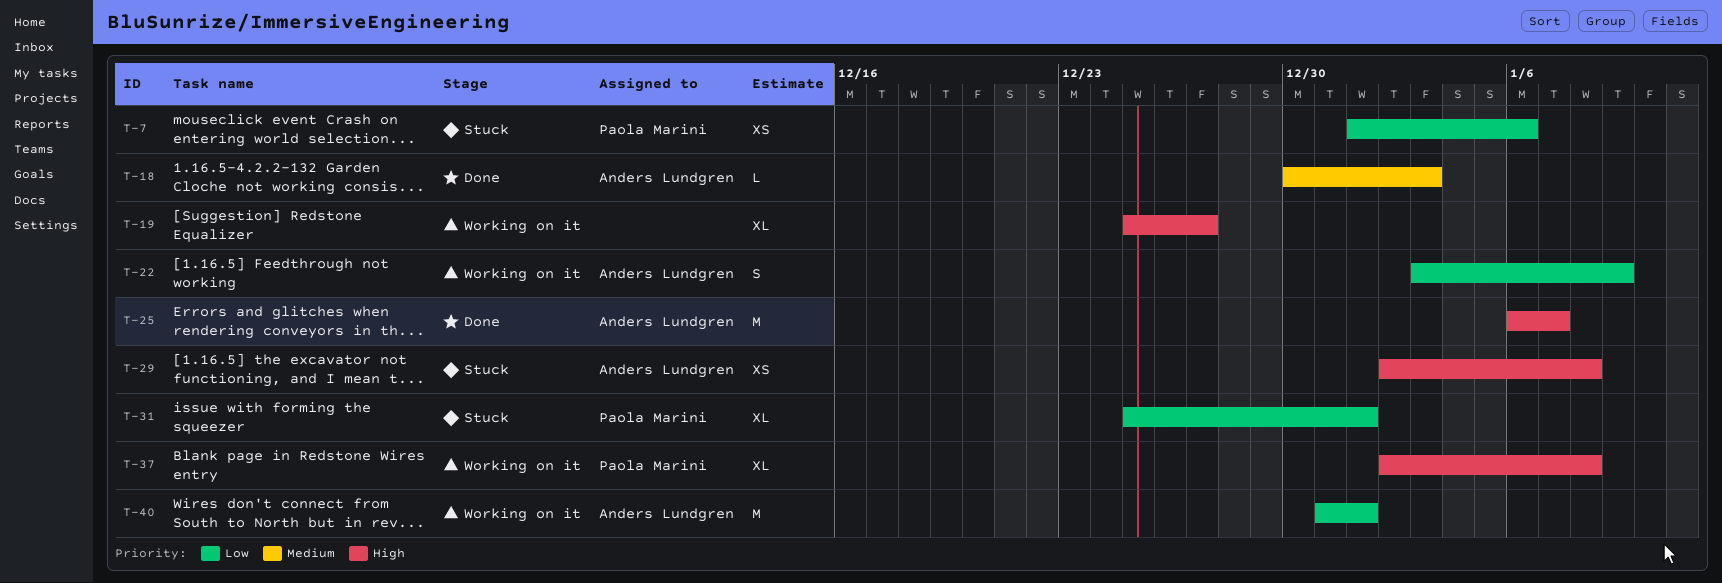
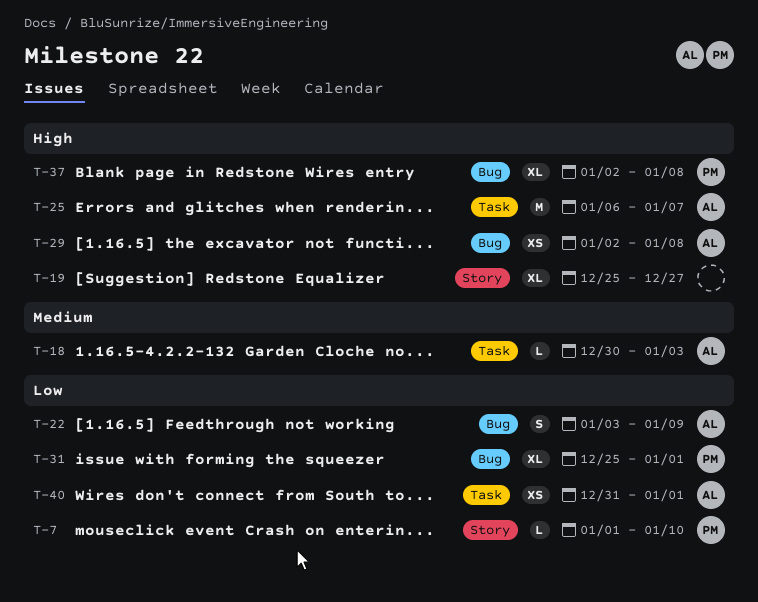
T-7, estimate: XS -> L
T-7, due: Jan 6 -> Jan 10
T-40, estimate: M -> XS

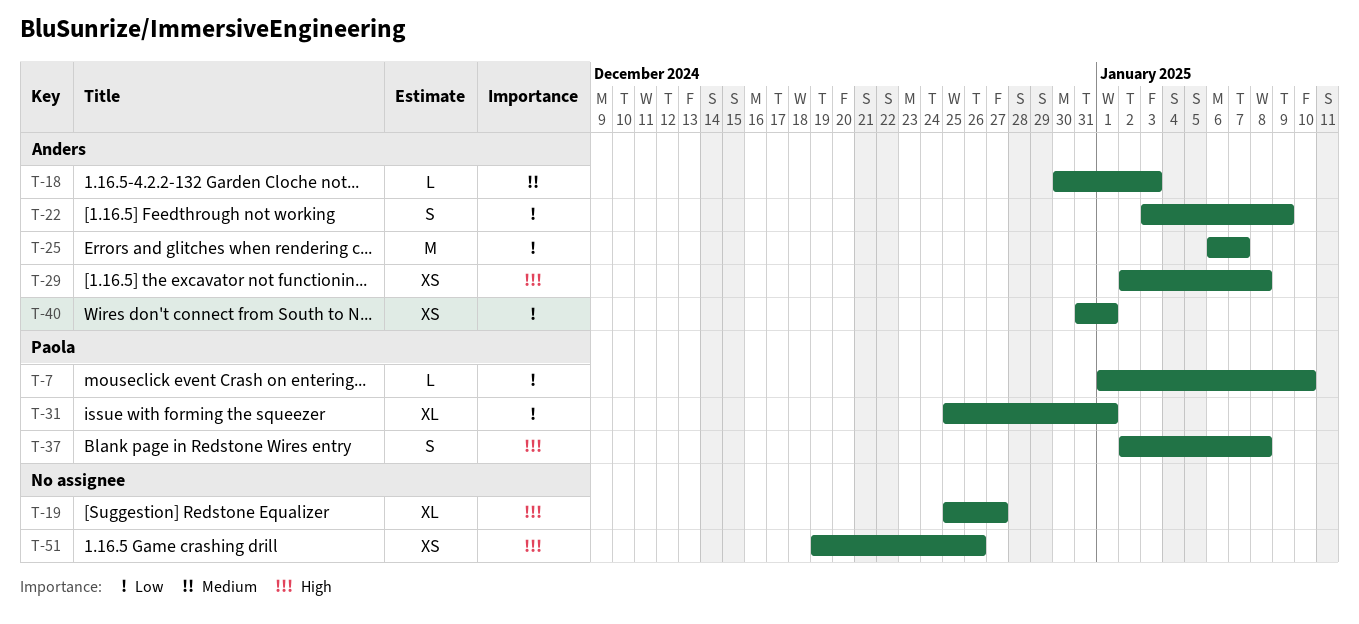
T-25, priority: High -> Low
T-37, estimate: XL -> S
T-51: none -> present

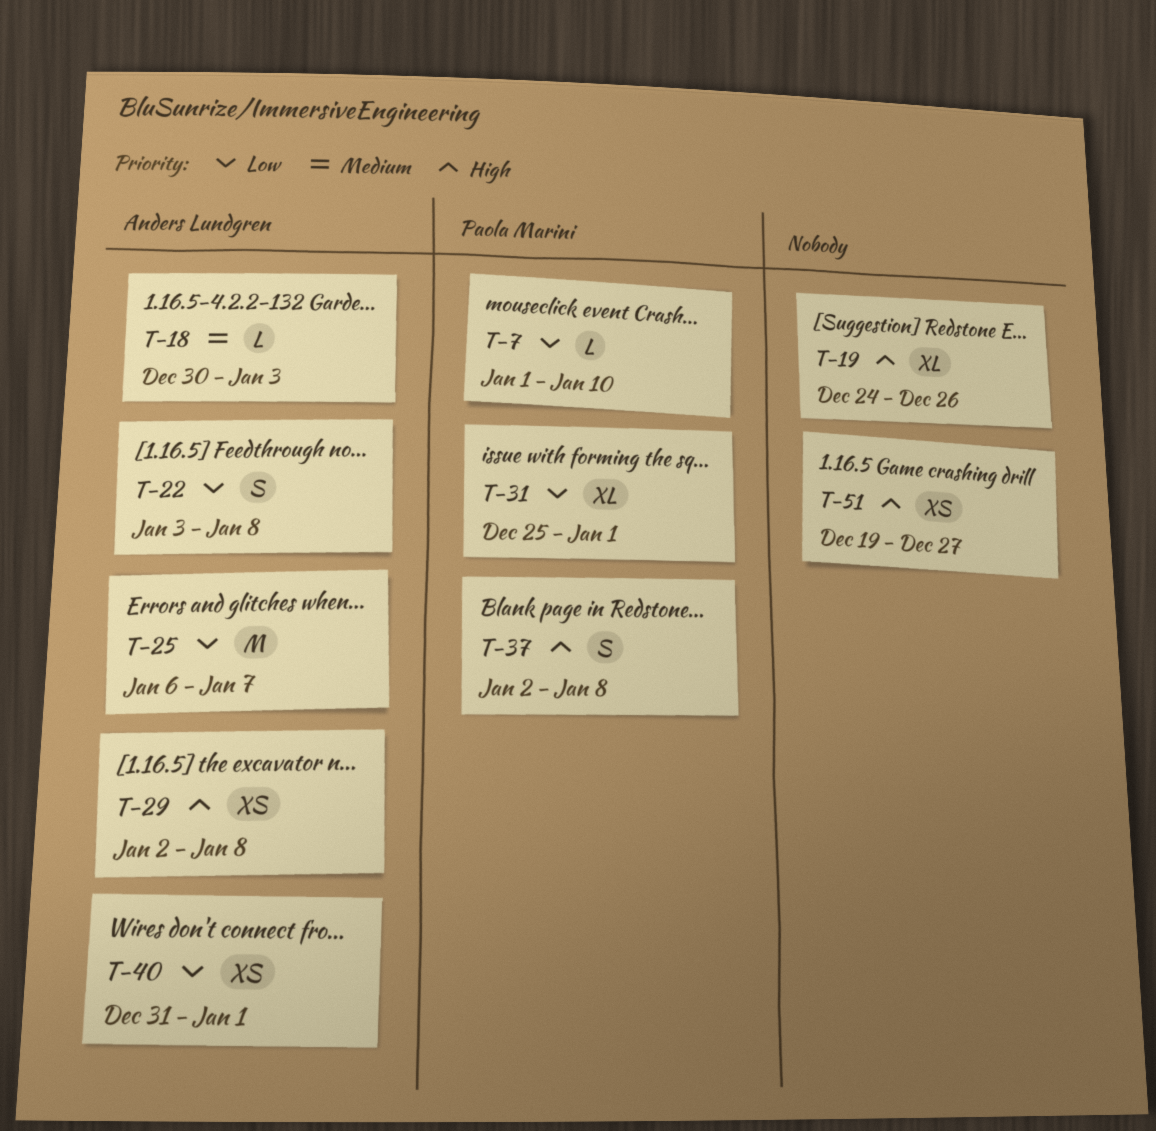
T-19, start: Dec 25 -> Dec 24
T-19, due: Dec 27 -> Dec 26
T-22, due: Jan 9 -> Jan 8
T-51, due: Dec 26 -> Dec 27

